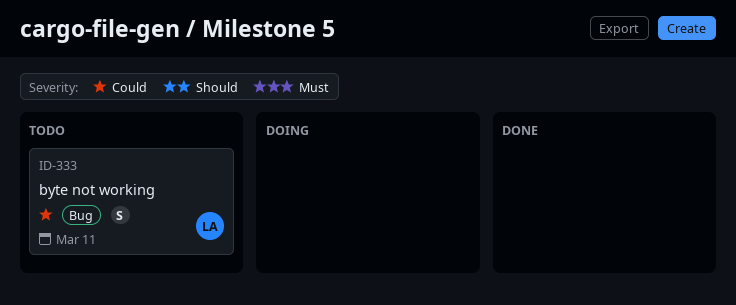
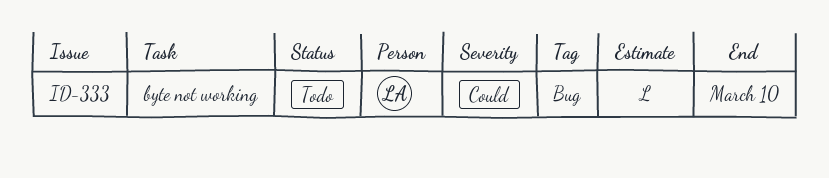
ID-333, estimate: S -> L
ID-333, due: Mar 11 -> Mar 10

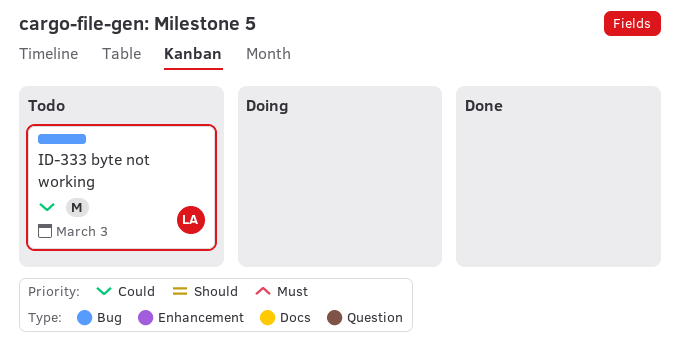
ID-333, estimate: L -> M
ID-333, due: Mar 10 -> Mar 3

